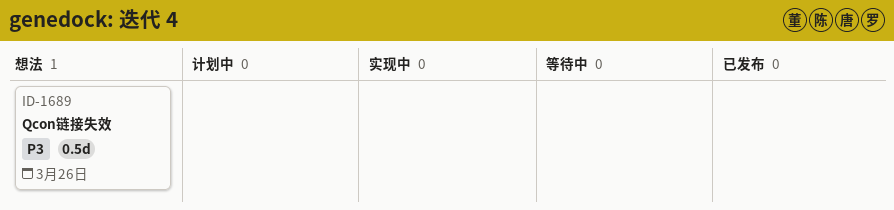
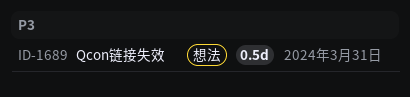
ID-1689, due: Mar 26 -> Mar 31

